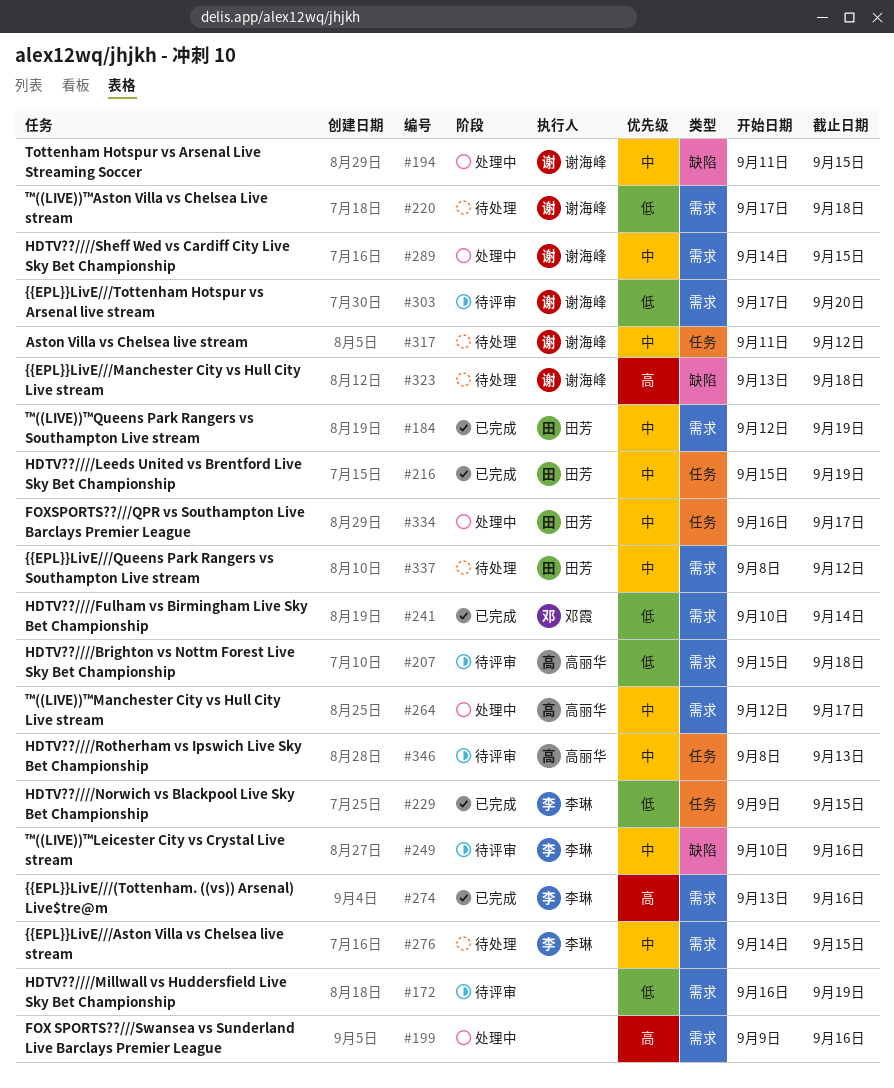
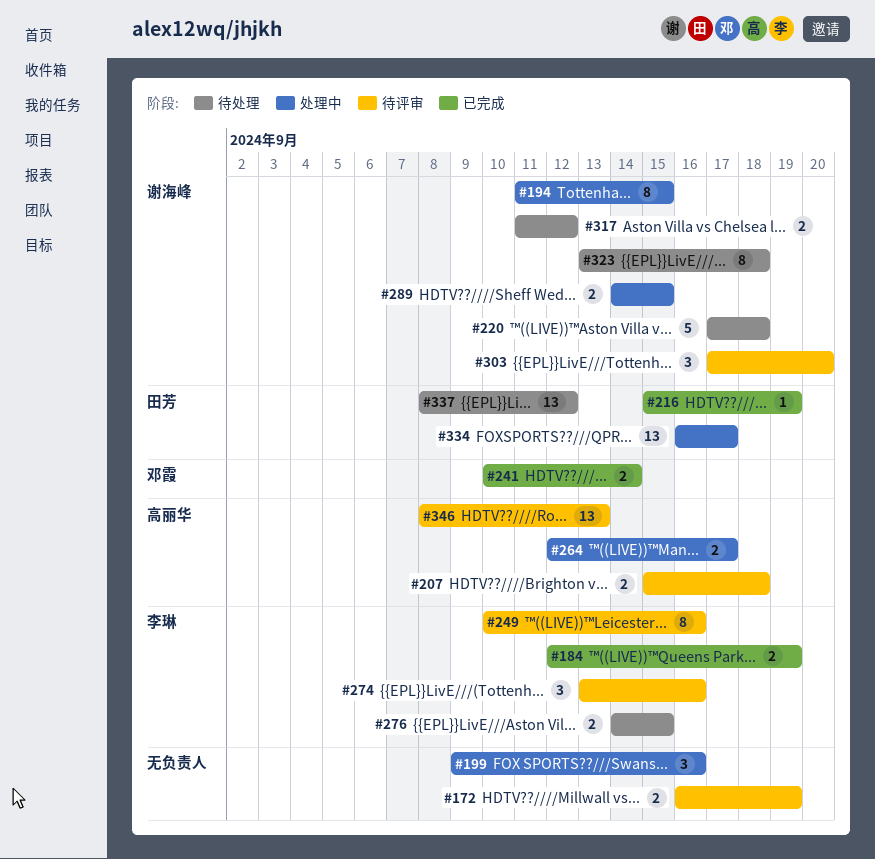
#184, owner: 田芳 -> 李琳
#229: present -> none
#274, status: 已完成 -> 待评审

